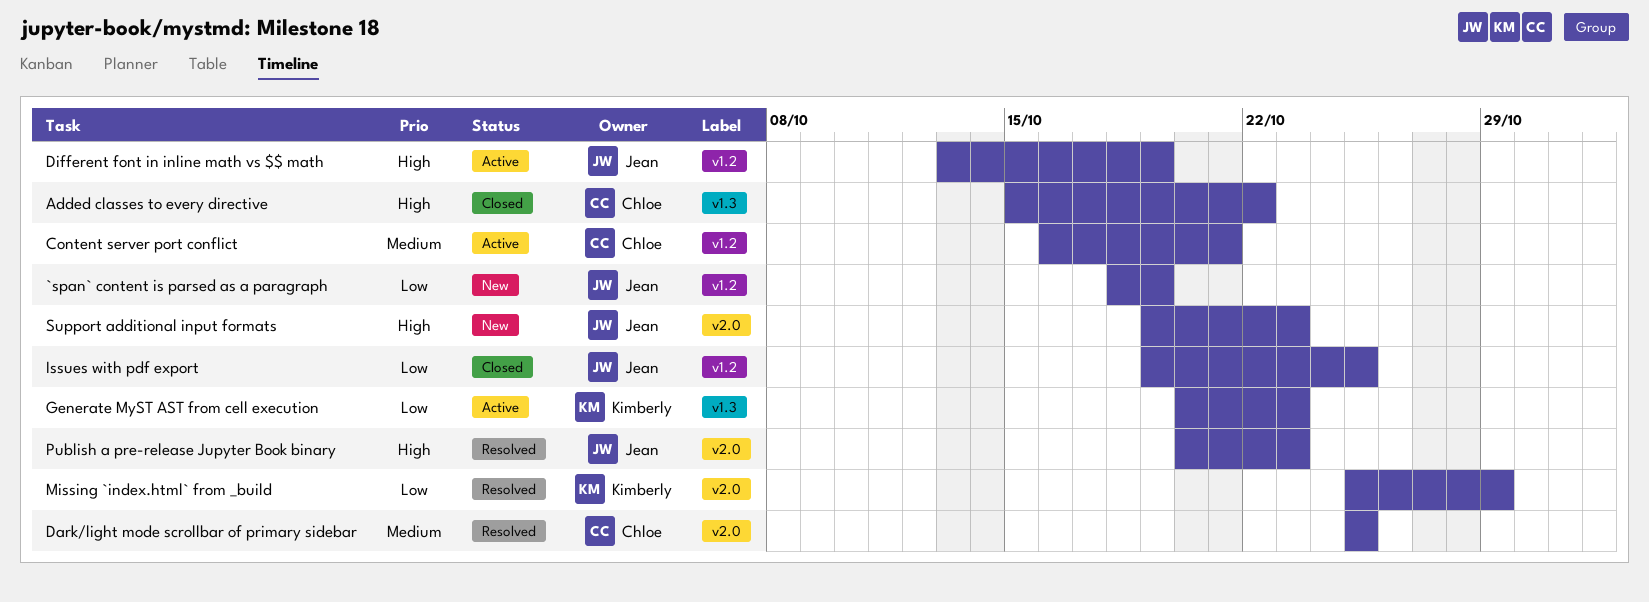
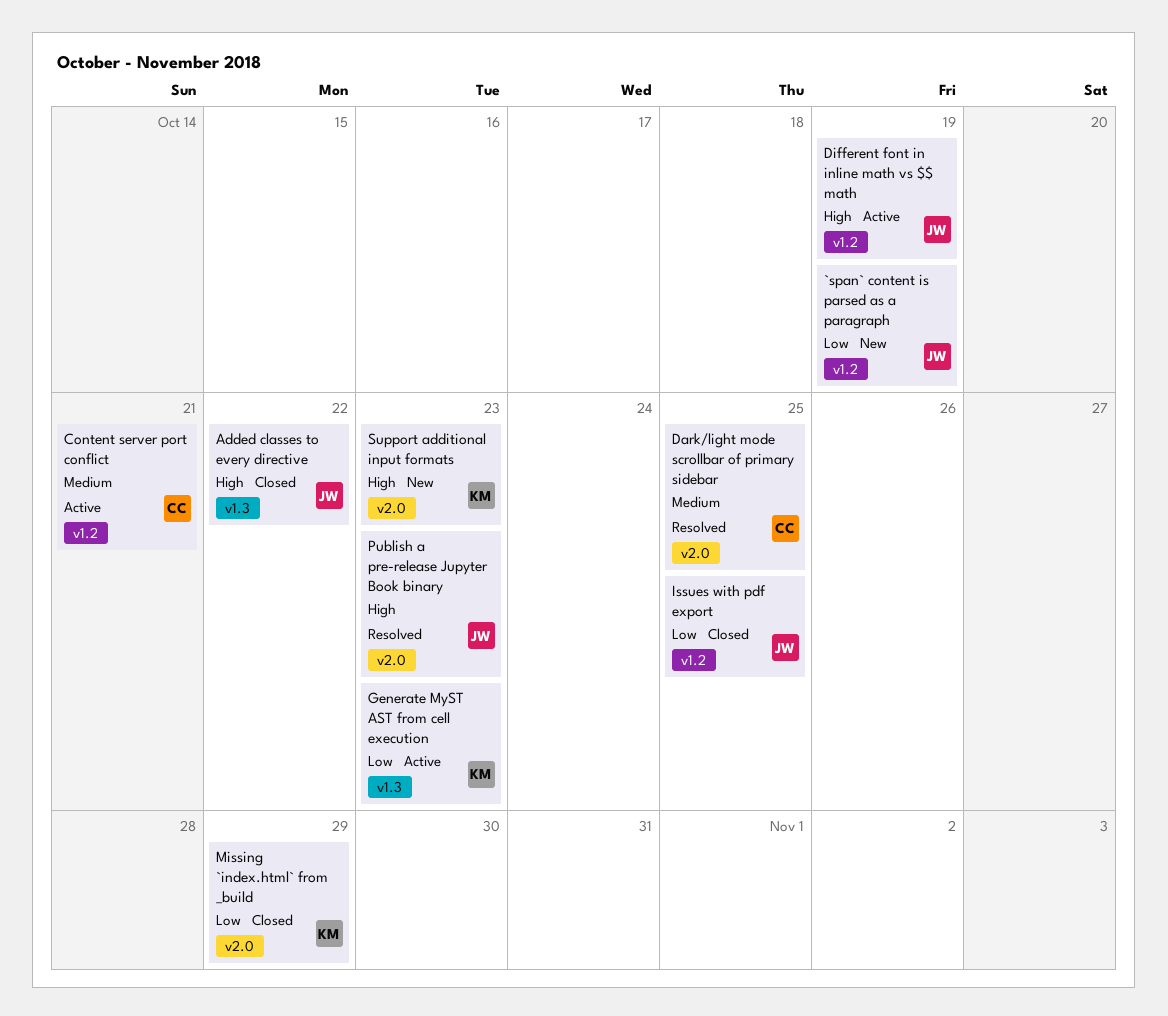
Added classes to every directive, owner: Chloe -> Jean
Missing `index.html` from _build, status: Resolved -> Closed
Support additional input formats, owner: Jean -> Kimberly

